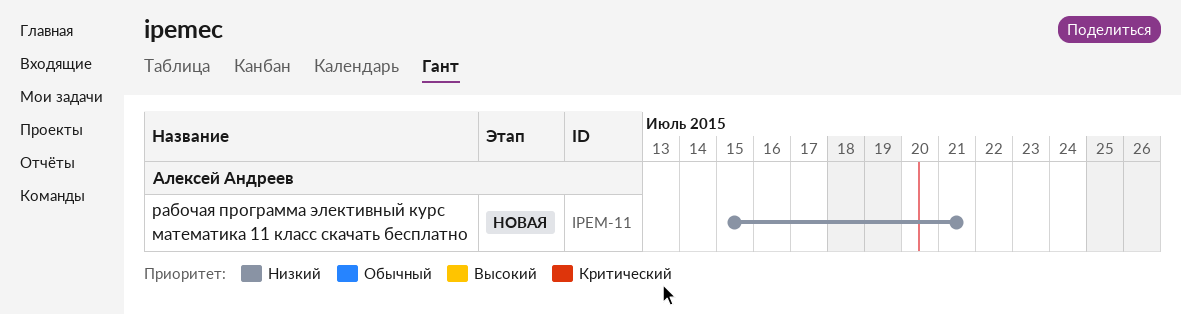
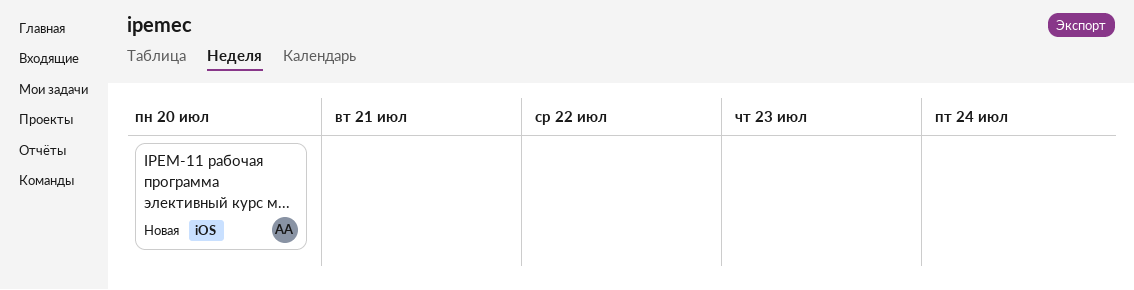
IPEM-11, due: Jul 21 -> Jul 20

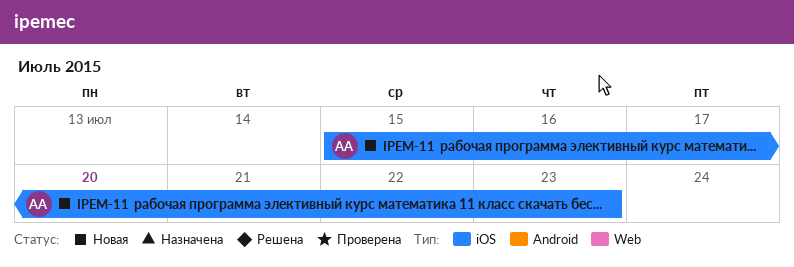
IPEM-11, due: Jul 20 -> Jul 23

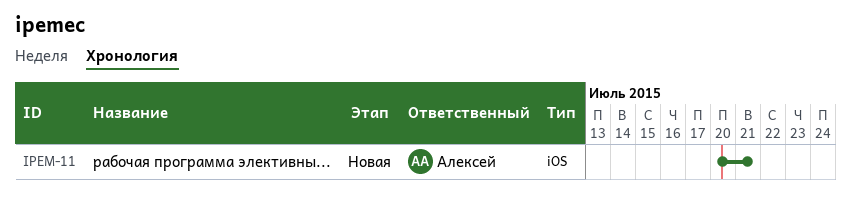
IPEM-11, start: Jul 15 -> Jul 20
IPEM-11, due: Jul 23 -> Jul 21

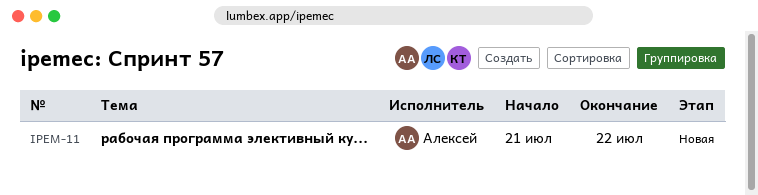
IPEM-11, start: Jul 20 -> Jul 21
IPEM-11, due: Jul 21 -> Jul 22

